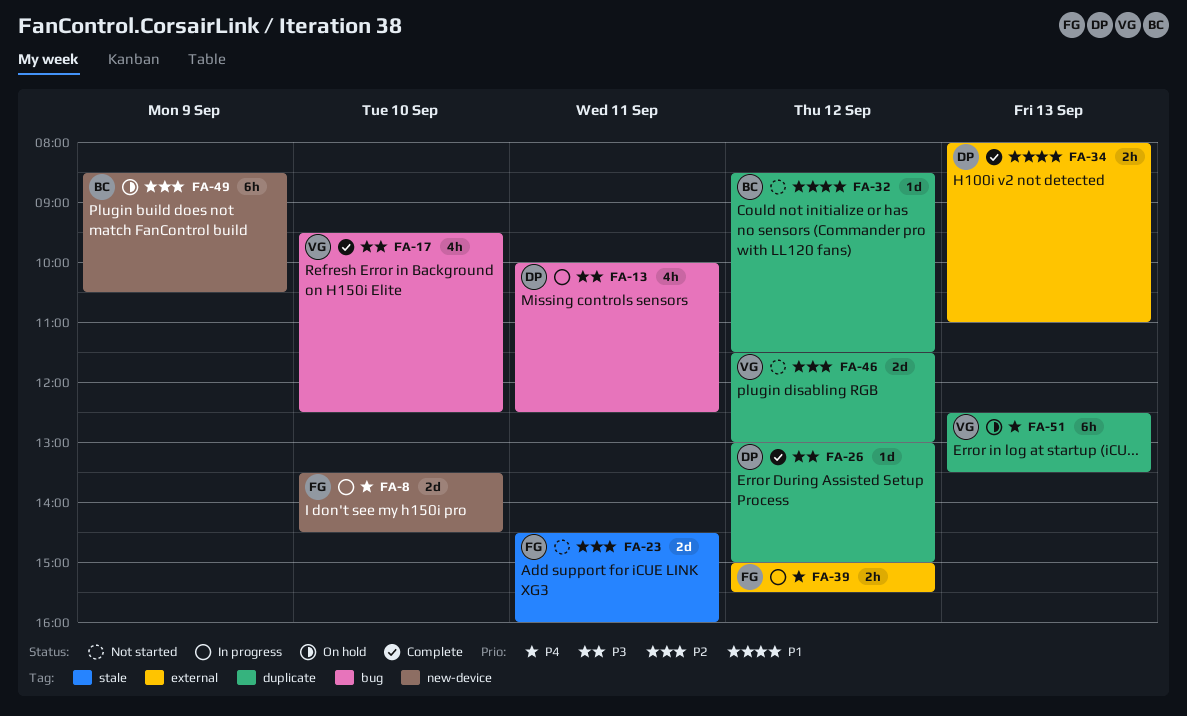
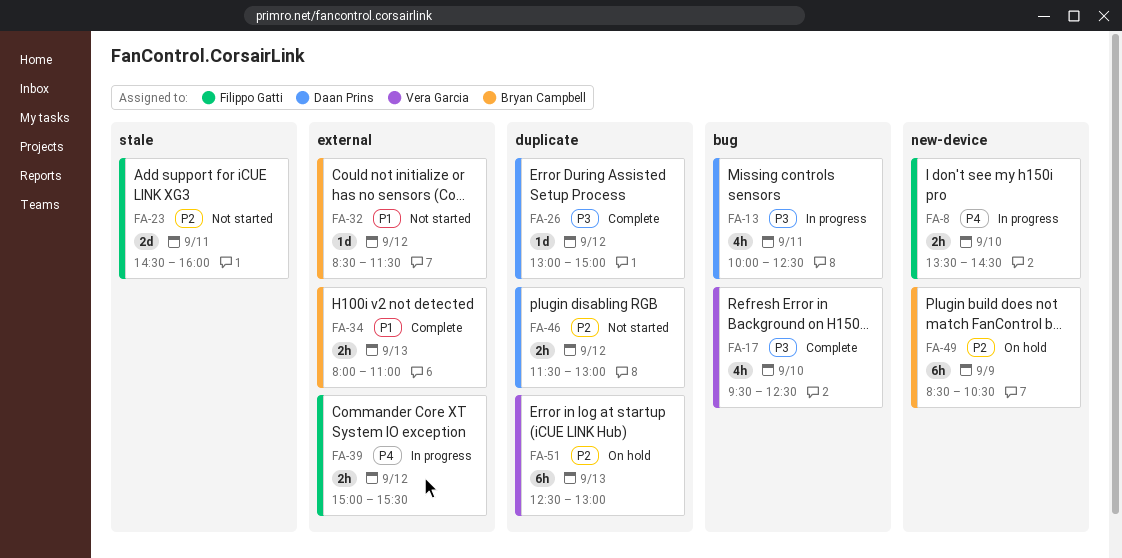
FA-8, estimate: 2d -> 2h
FA-32, label: duplicate -> external
FA-34, owner: Daan Prins -> Bryan Campbell
FA-46, owner: Vera Garcia -> Daan Prins
FA-46, estimate: 2d -> 2h
FA-51, priority: P4 -> P2
FA-51, ends: 13:30 -> 13:00

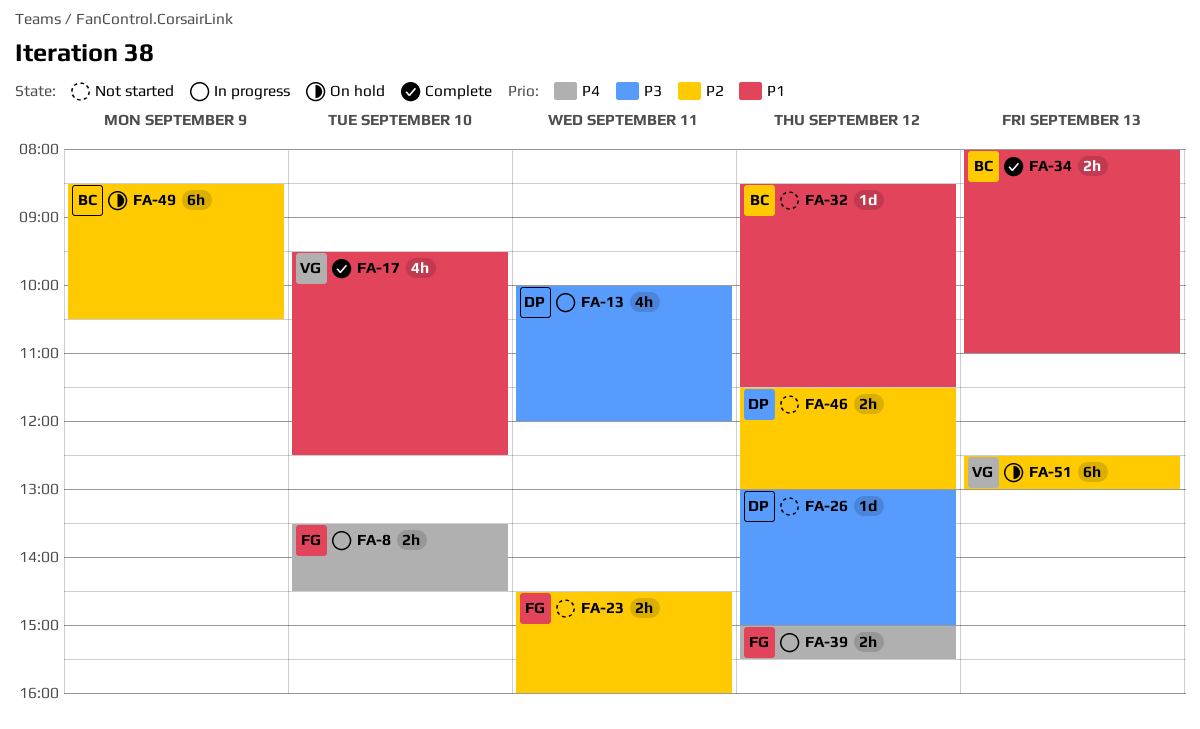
FA-13, ends: 12:30 -> 12:00
FA-17, priority: P3 -> P1
FA-23, estimate: 2d -> 2h
FA-26, status: Complete -> Not started

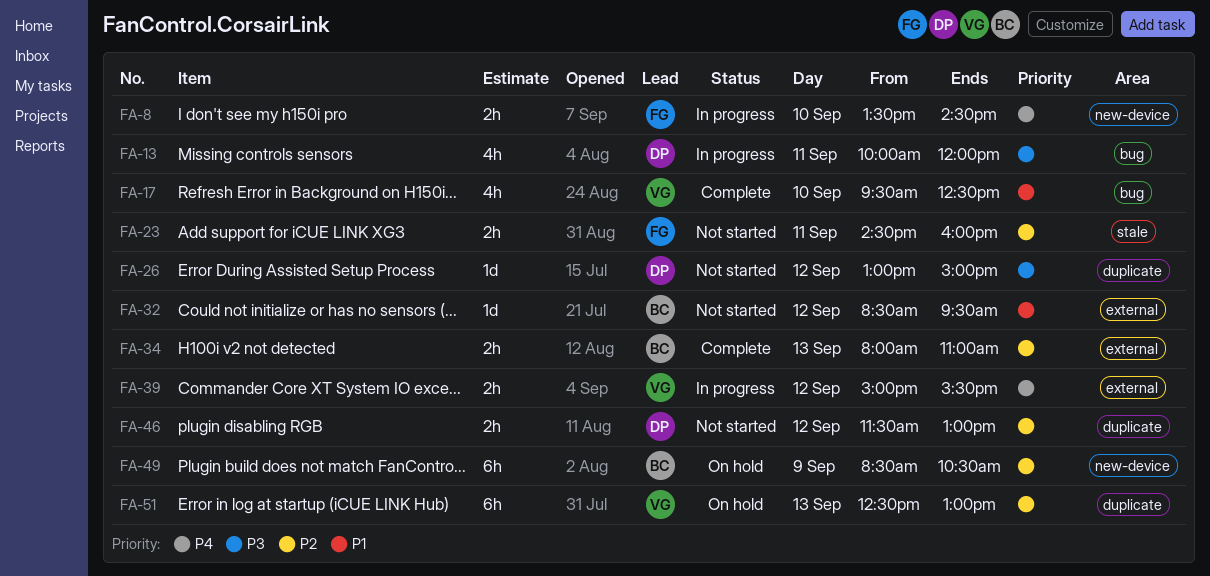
FA-32, ends: 11:30 -> 09:30
FA-34, priority: P1 -> P2
FA-39, owner: FG -> VG

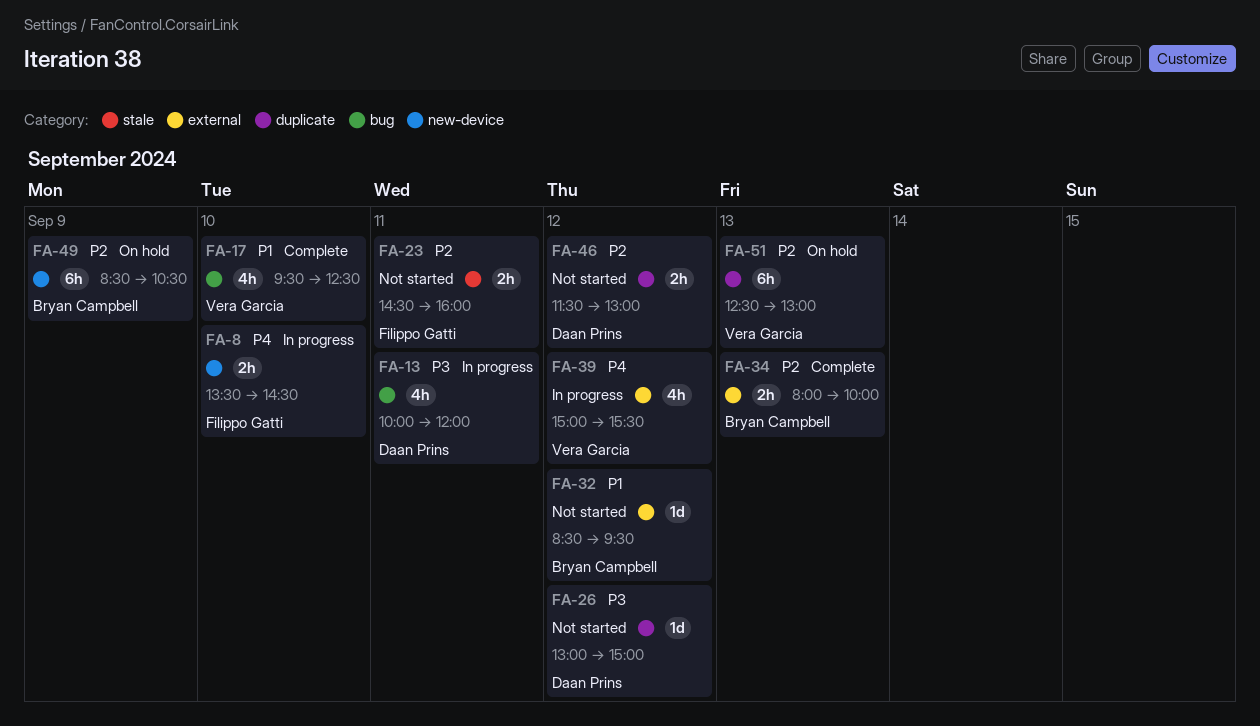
FA-34, ends: 11:00 -> 10:00
FA-39, estimate: 2h -> 4h

